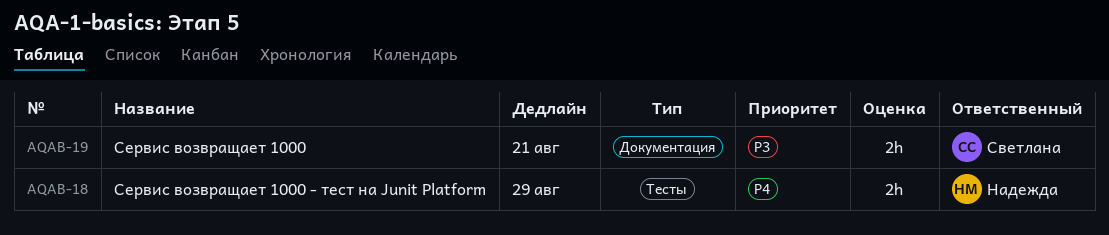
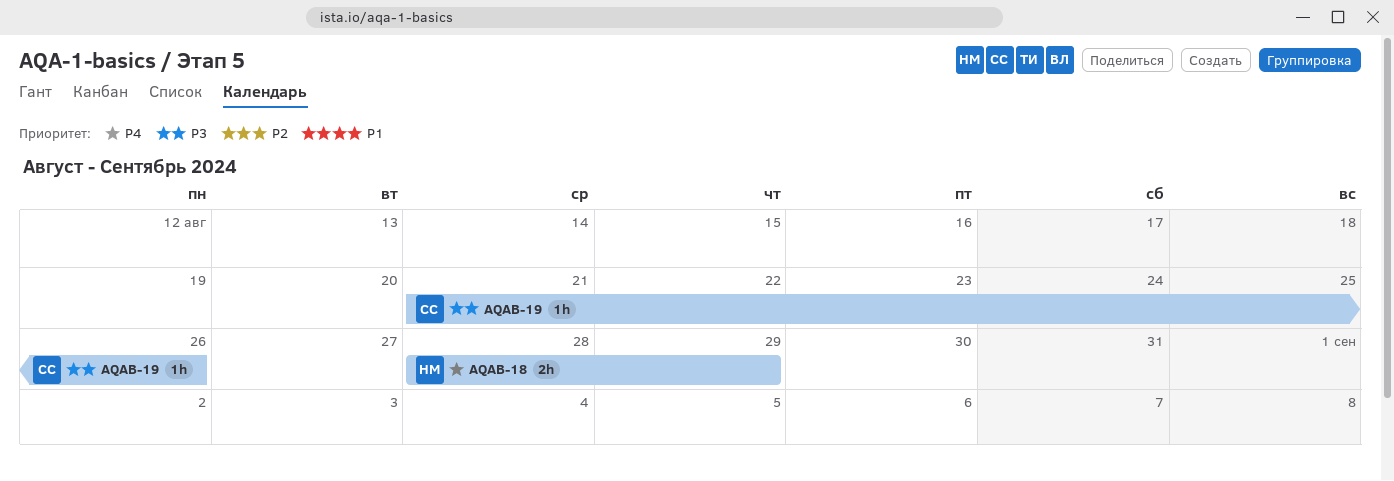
AQAB-19, estimate: 2h -> 1h
AQAB-19, due: Aug 21 -> Aug 26

